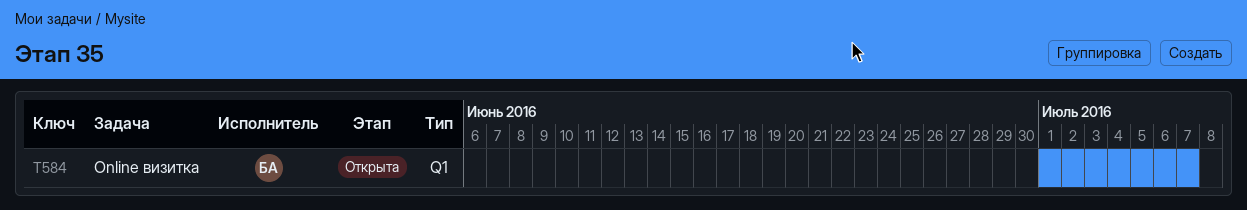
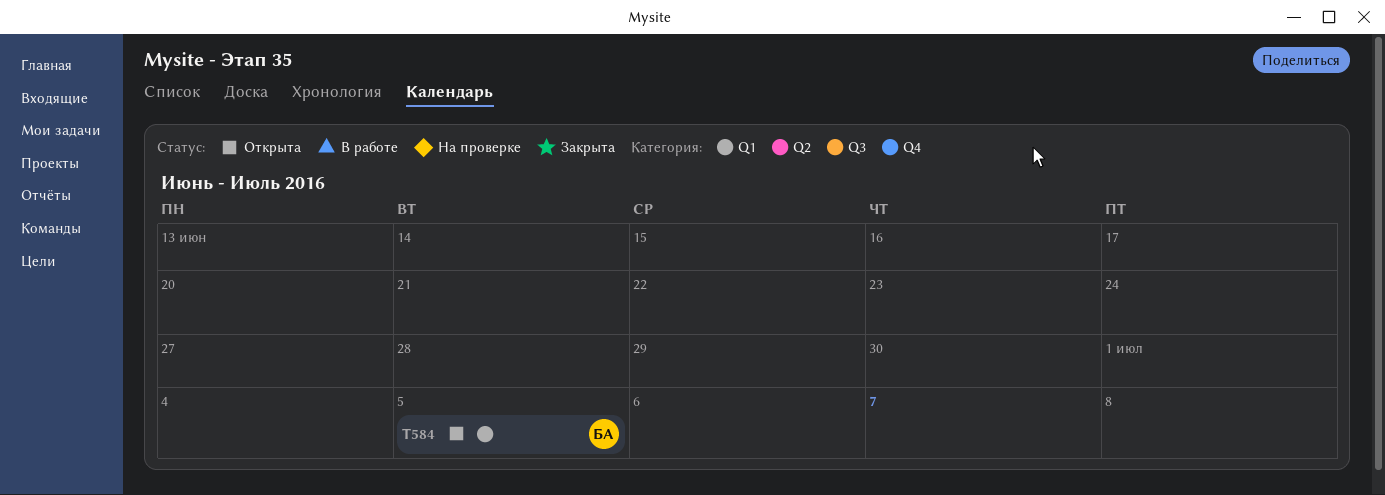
T584, due: Jul 7 -> Jul 5

